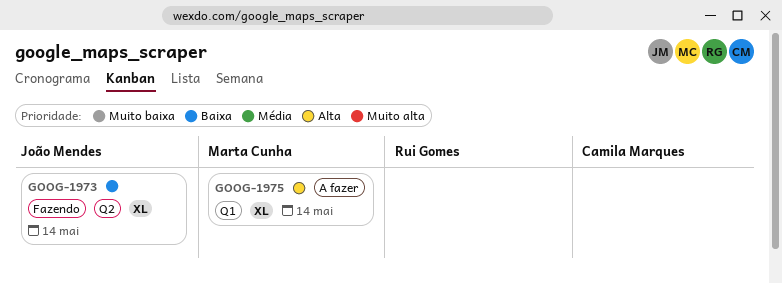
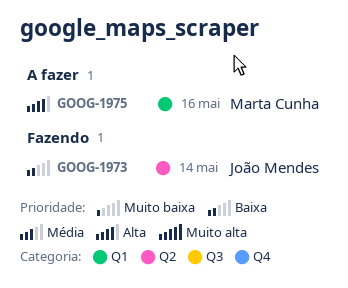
GOOG-1975, due: May 14 -> May 16

